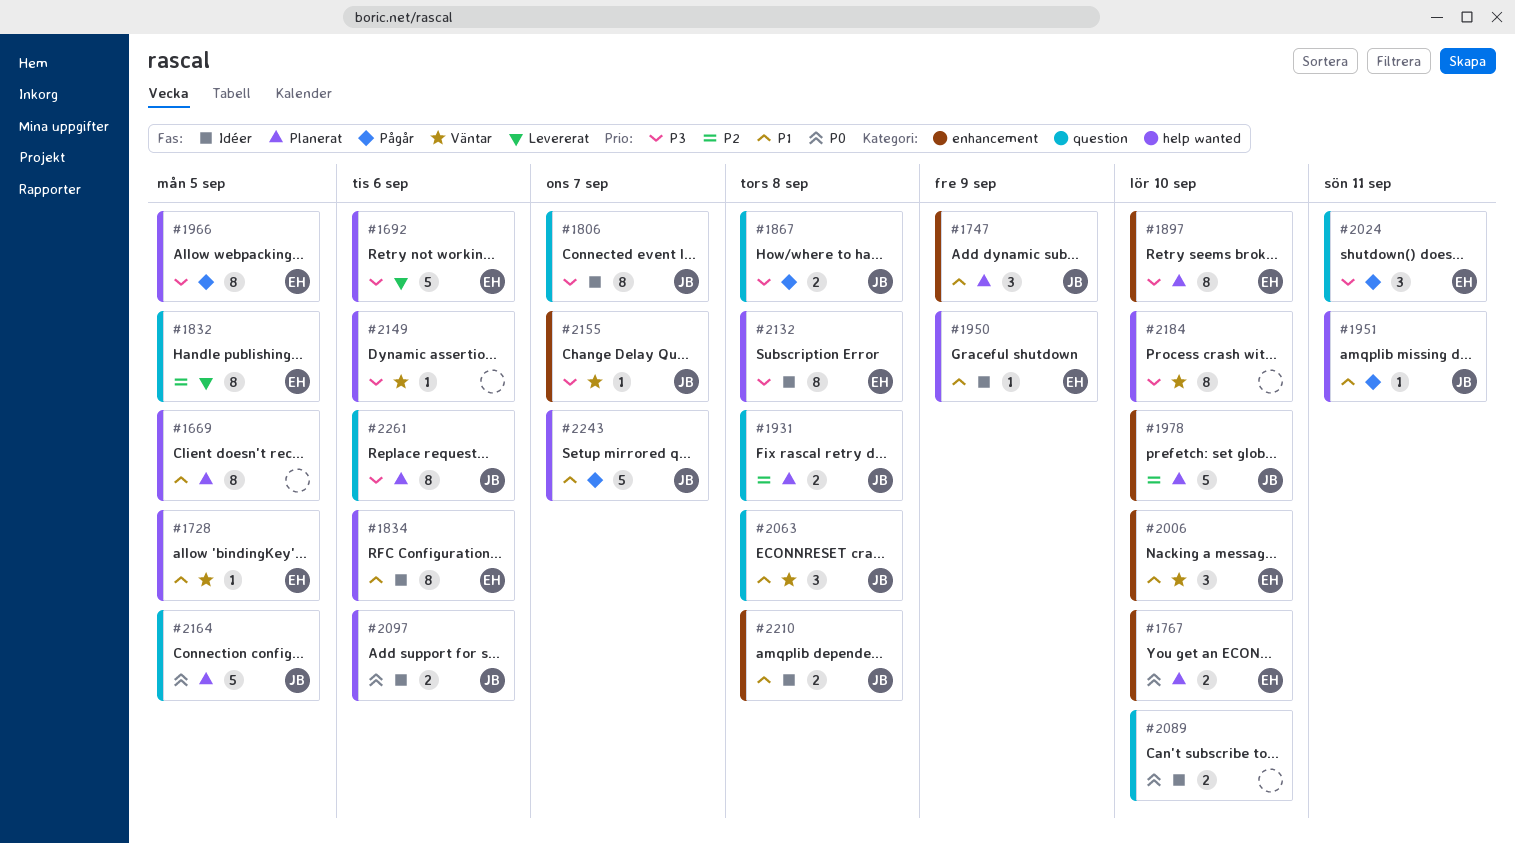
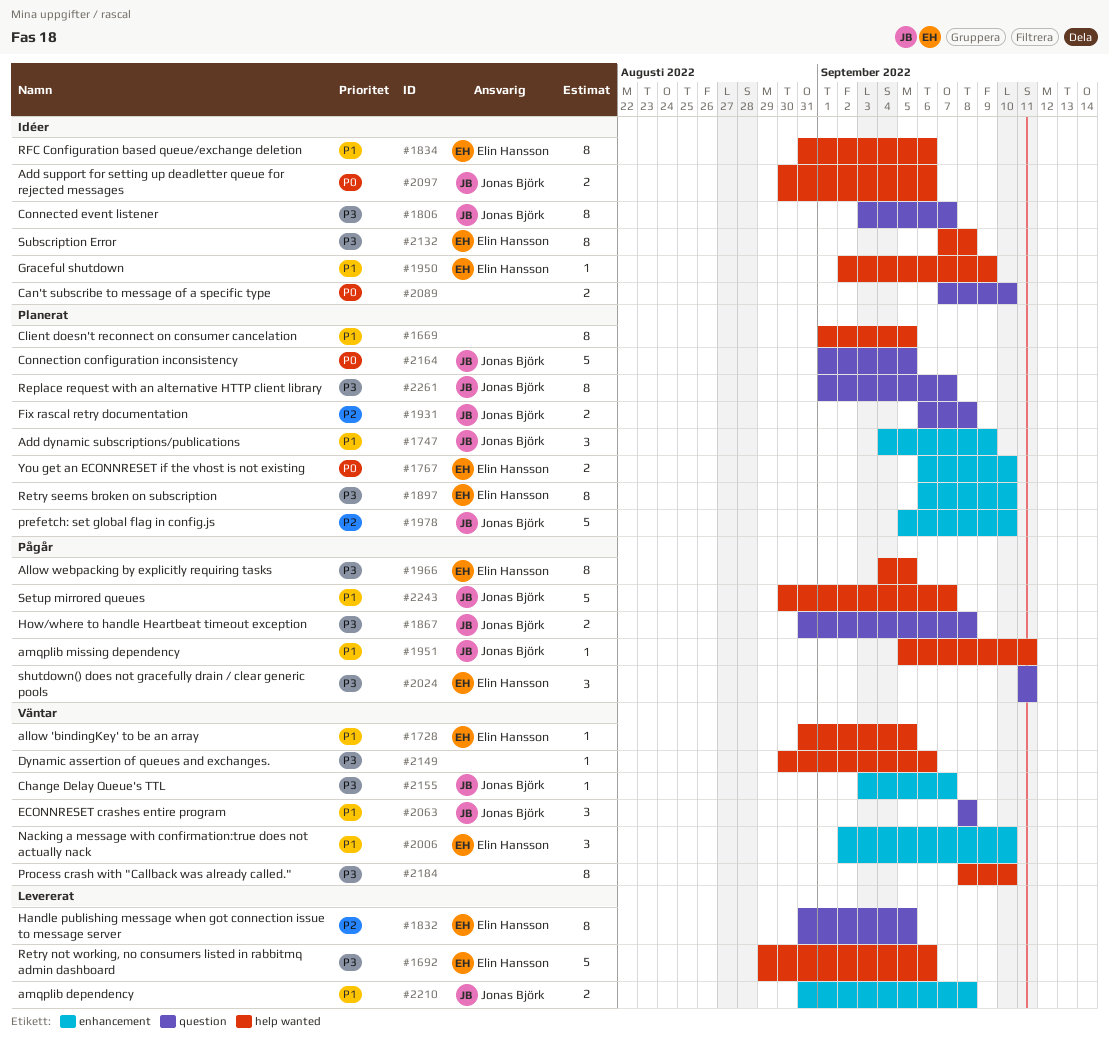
#2210, status: Idéer -> Levererat
#2261, due: Sep 6 -> Sep 7

